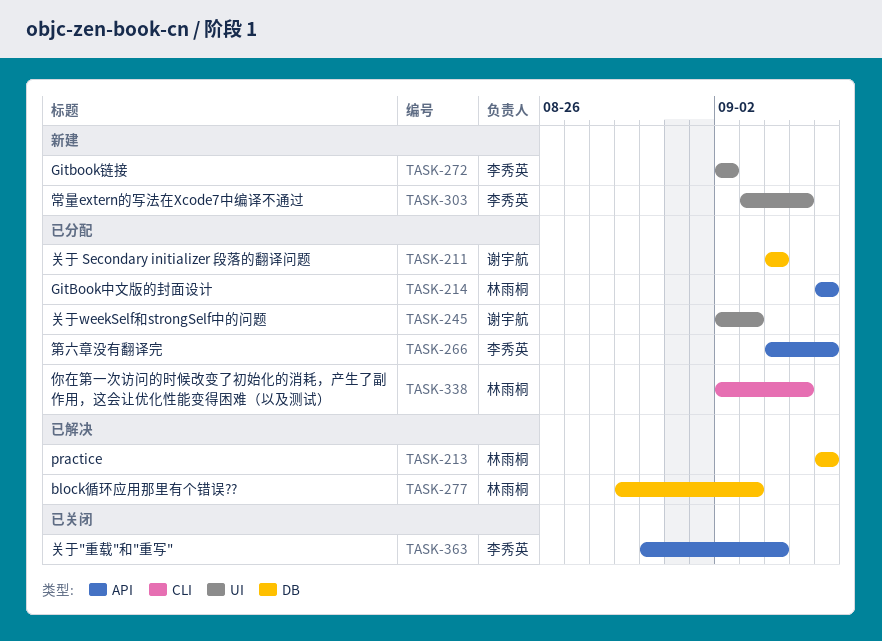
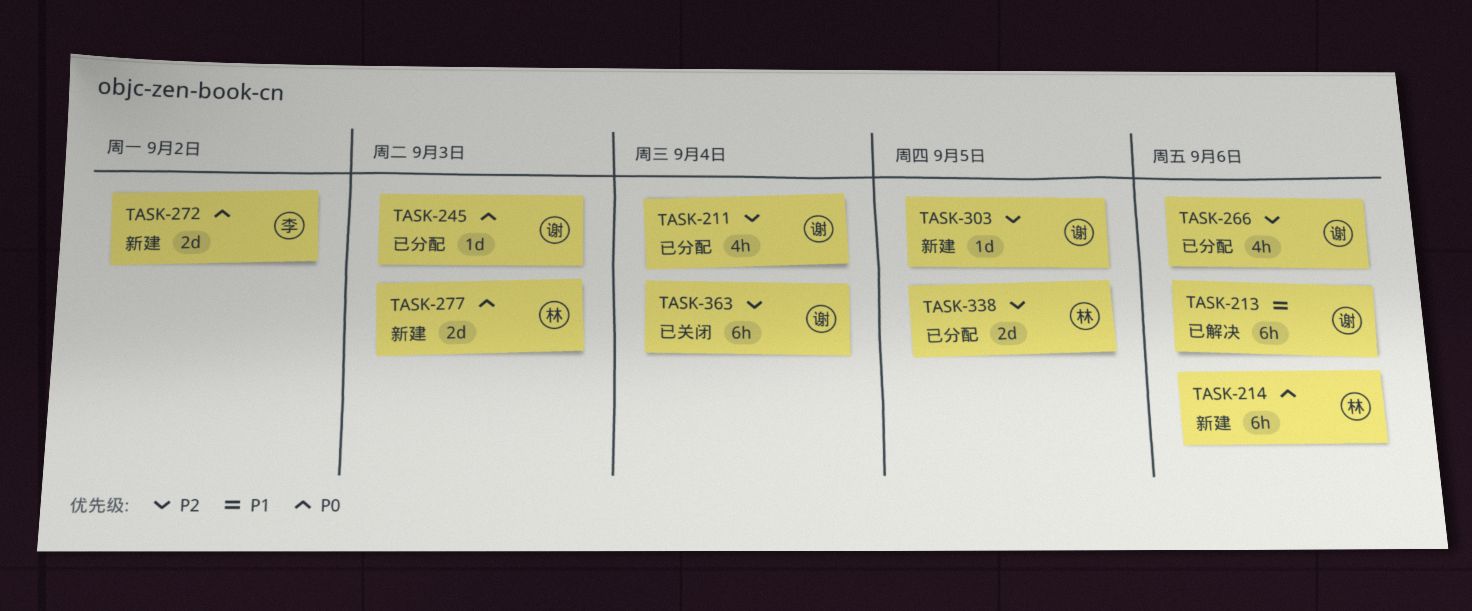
TASK-213, owner: 林雨桐 -> 谢宇航
TASK-214, status: 已分配 -> 新建
TASK-266, owner: 李秀英 -> 谢宇航
TASK-277, status: 已解决 -> 新建
TASK-303, owner: 李秀英 -> 谢宇航
TASK-363, owner: 李秀英 -> 谢宇航

